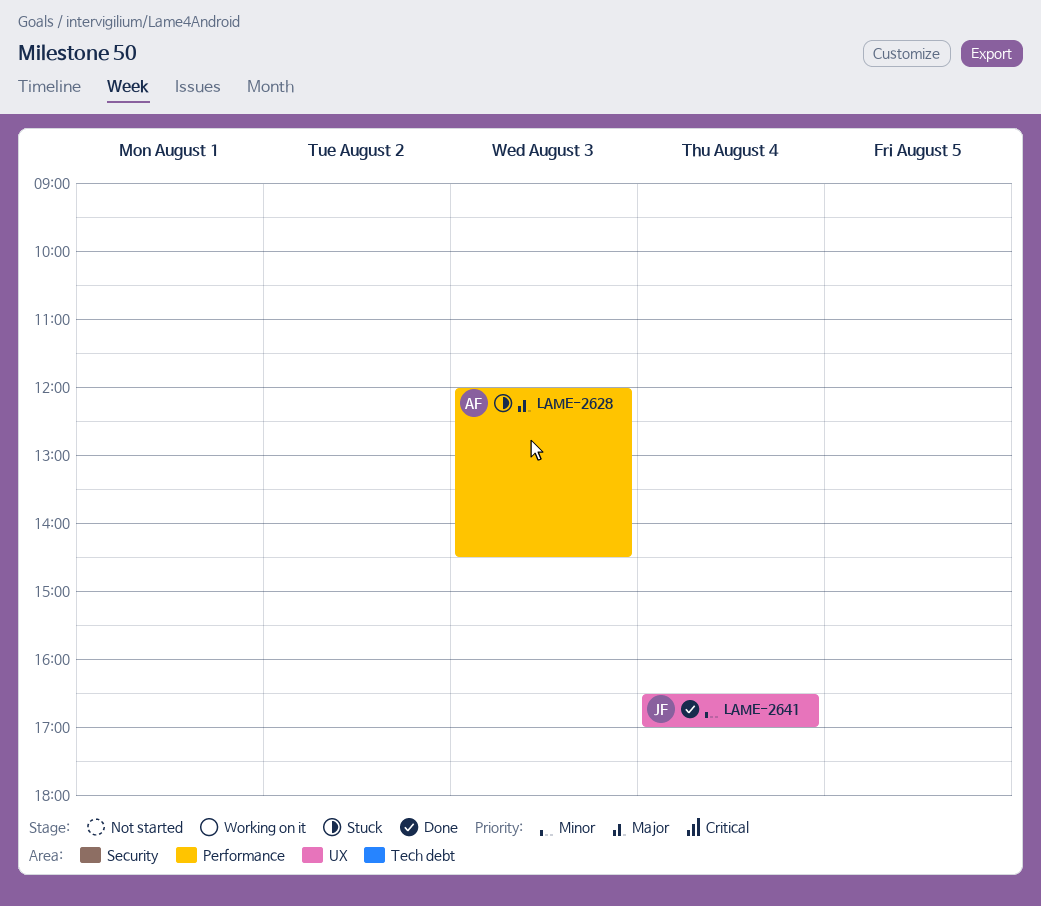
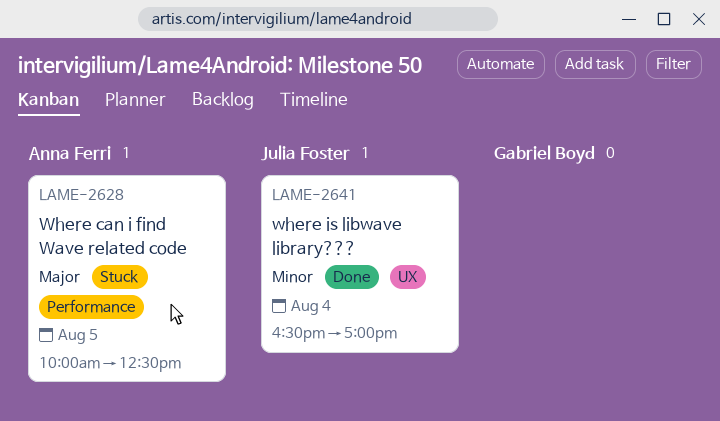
LAME-2628, day: Aug 3 -> Aug 5
LAME-2628, begins: 12:00 -> 10:00
LAME-2628, ends: 14:30 -> 12:30

